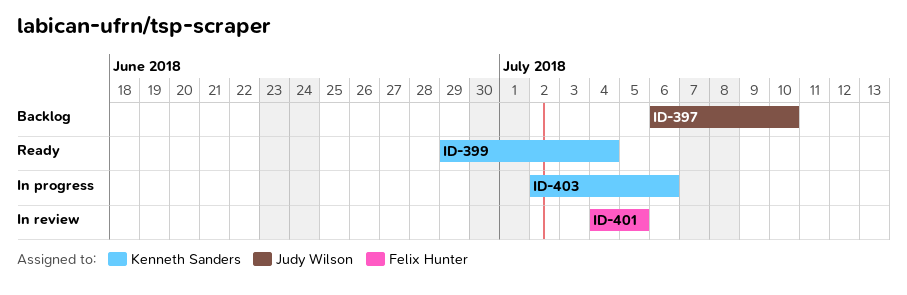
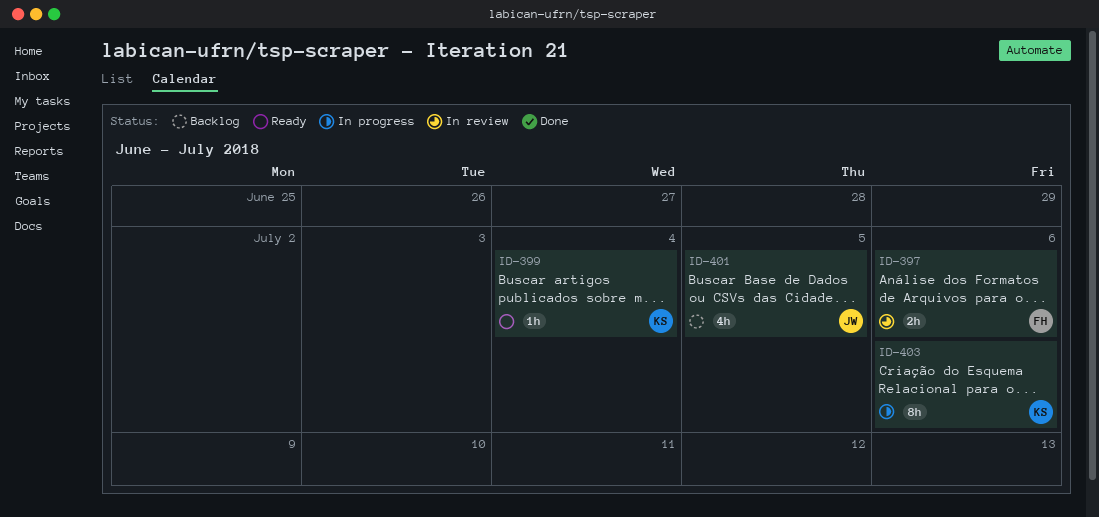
ID-397, status: Backlog -> In review
ID-397, owner: Judy Wilson -> Felix Hunter
ID-397, due: Jul 10 -> Jul 6
ID-401, status: In review -> Backlog
ID-401, owner: Felix Hunter -> Judy Wilson

